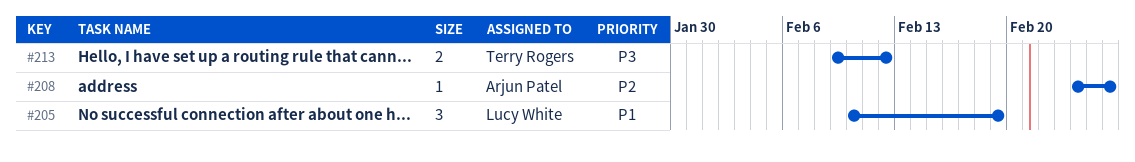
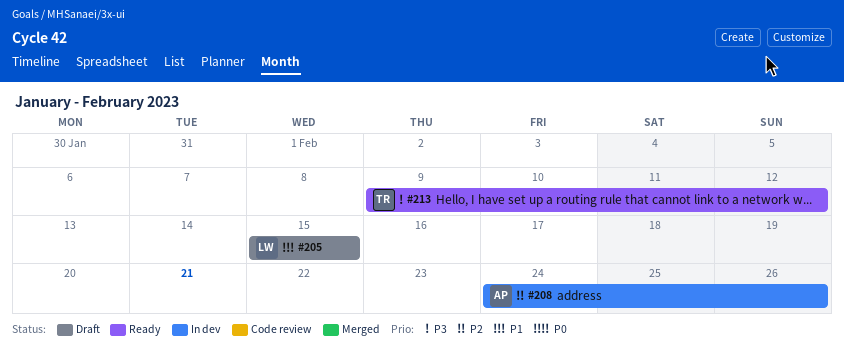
#205, start: Feb 10 -> Feb 15
#205, due: Feb 19 -> Feb 15

